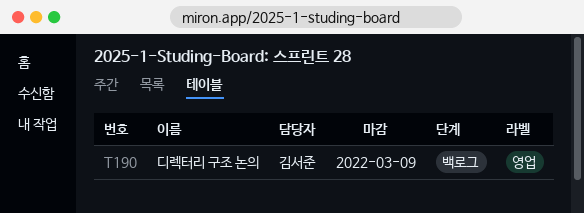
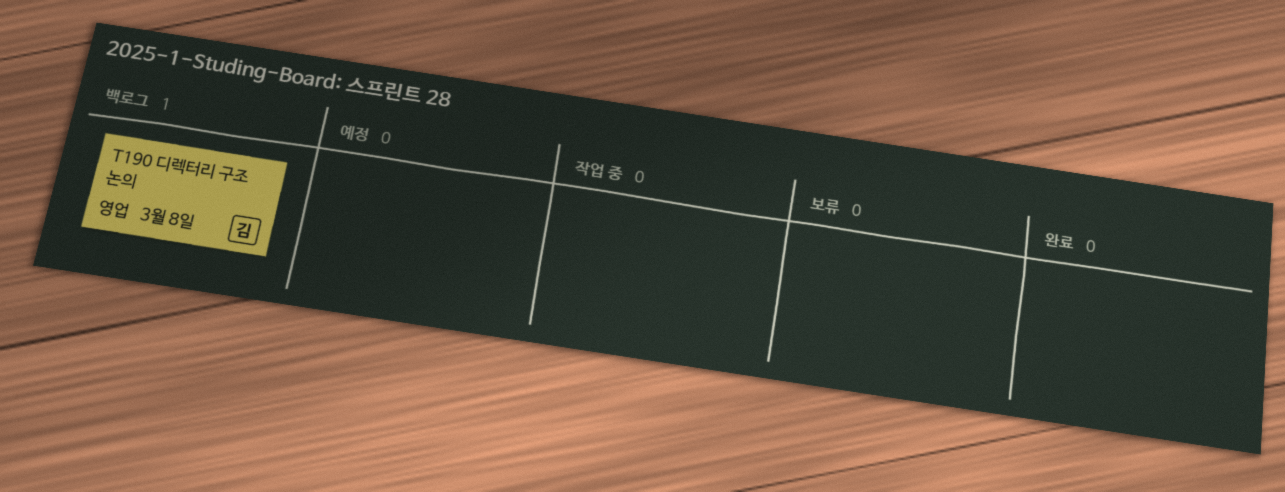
T190, due: Mar 9 -> Mar 8

